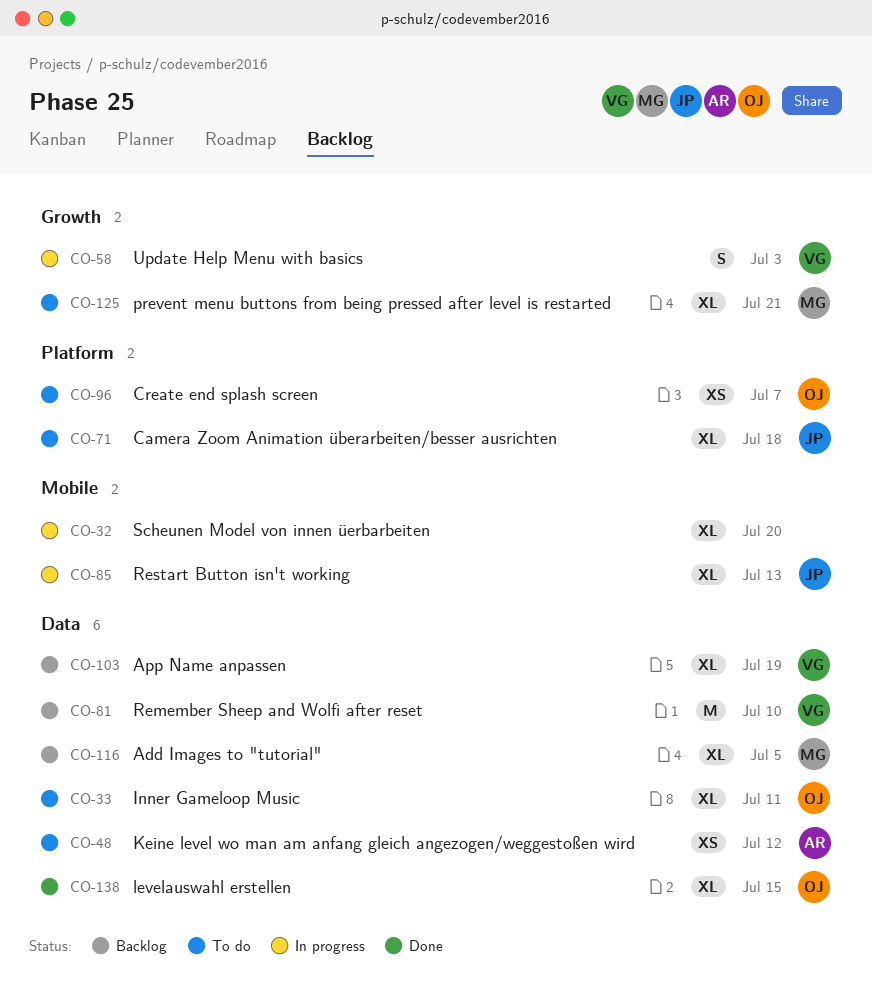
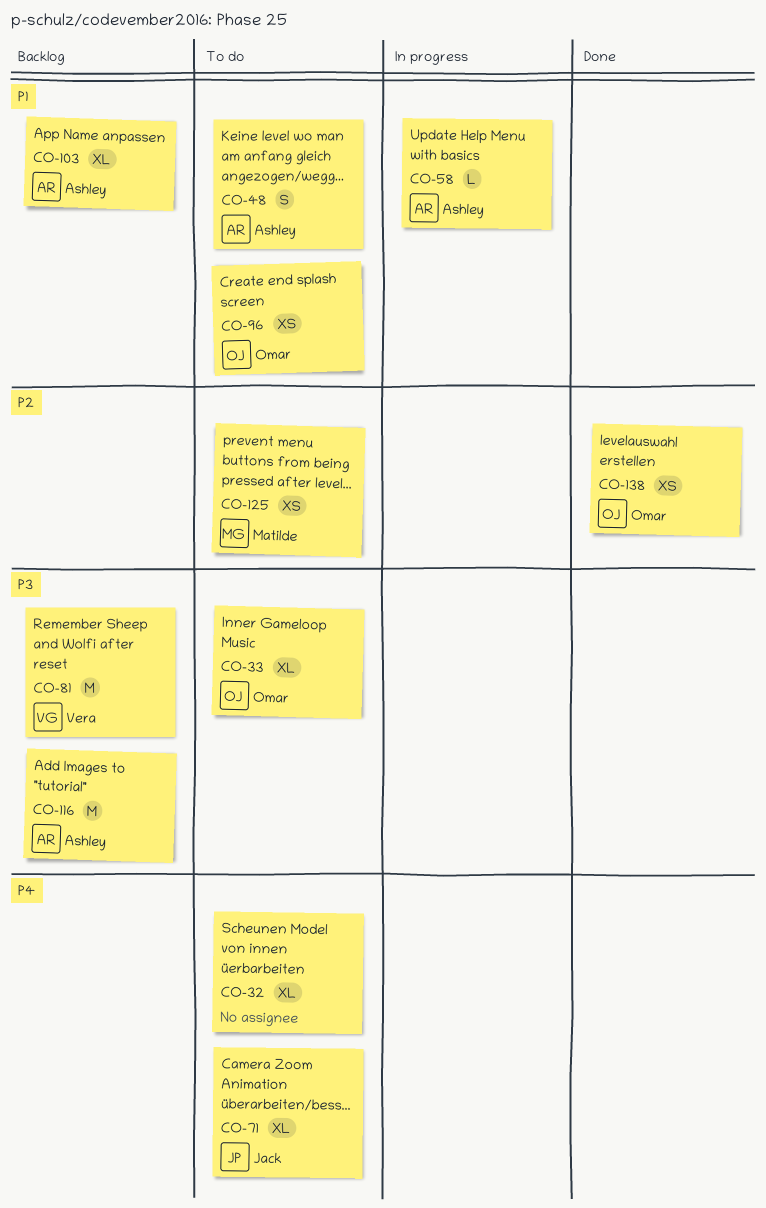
CO-32, status: In progress -> To do
CO-48, estimate: XS -> S
CO-58, owner: Vera -> Ashley
CO-58, estimate: S -> L
CO-85: present -> none
CO-103, owner: Vera -> Ashley
CO-116, owner: Matilde -> Ashley
CO-116, estimate: XL -> M
CO-125, estimate: XL -> XS
CO-138, estimate: XL -> XS

